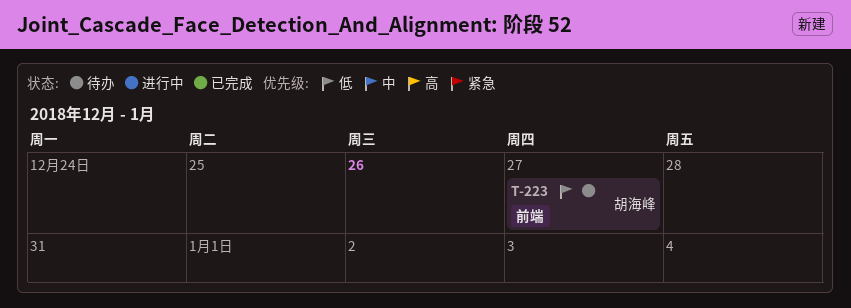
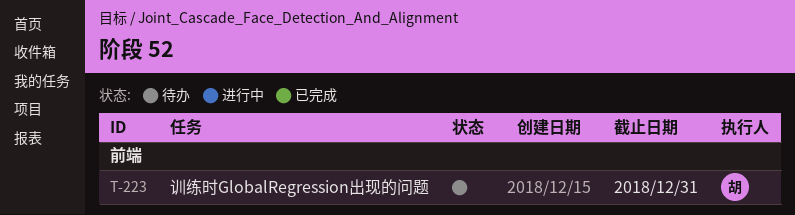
T-223, due: Dec 27 -> Dec 31

